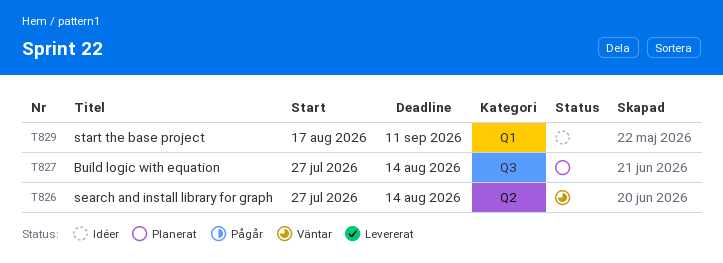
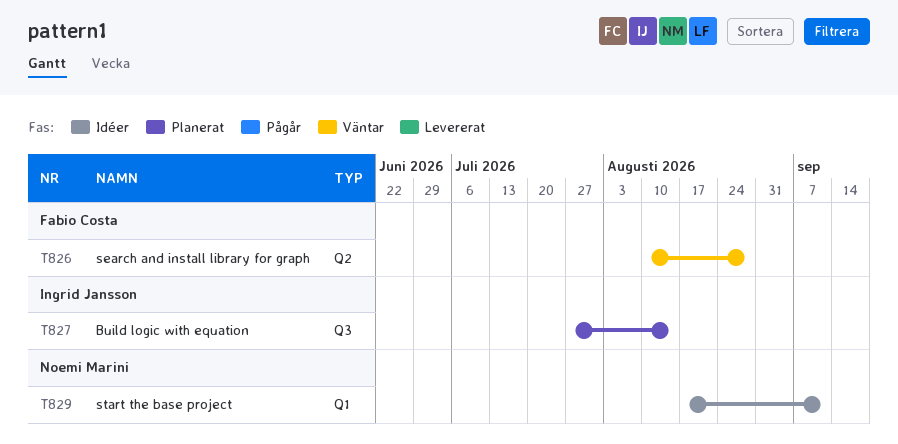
T826, start: Jul 27 -> Aug 10
T826, due: Aug 14 -> Aug 28

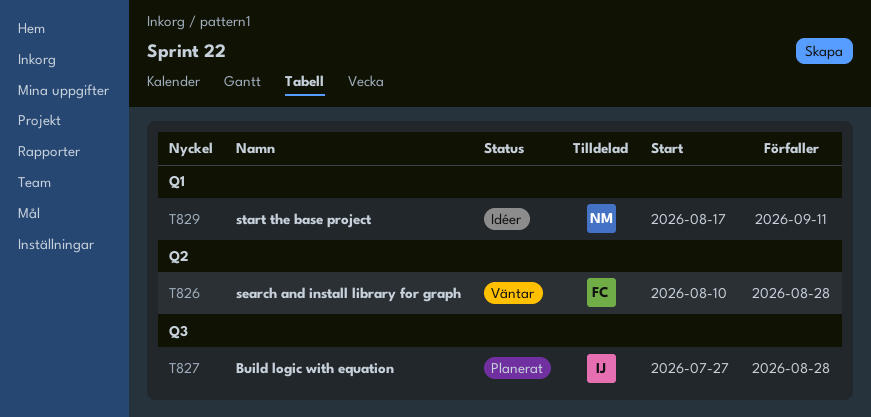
T827, due: Aug 14 -> Aug 28

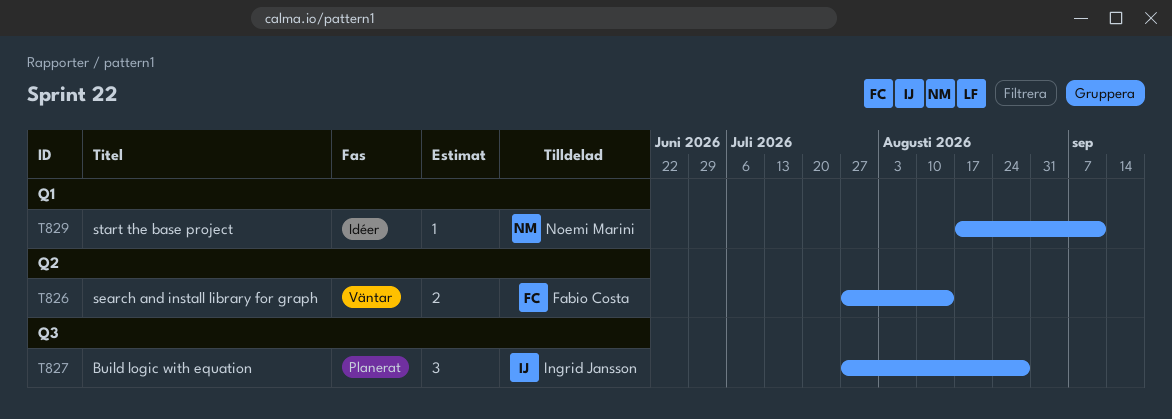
T826, start: Aug 10 -> Jul 27
T826, due: Aug 28 -> Aug 14

